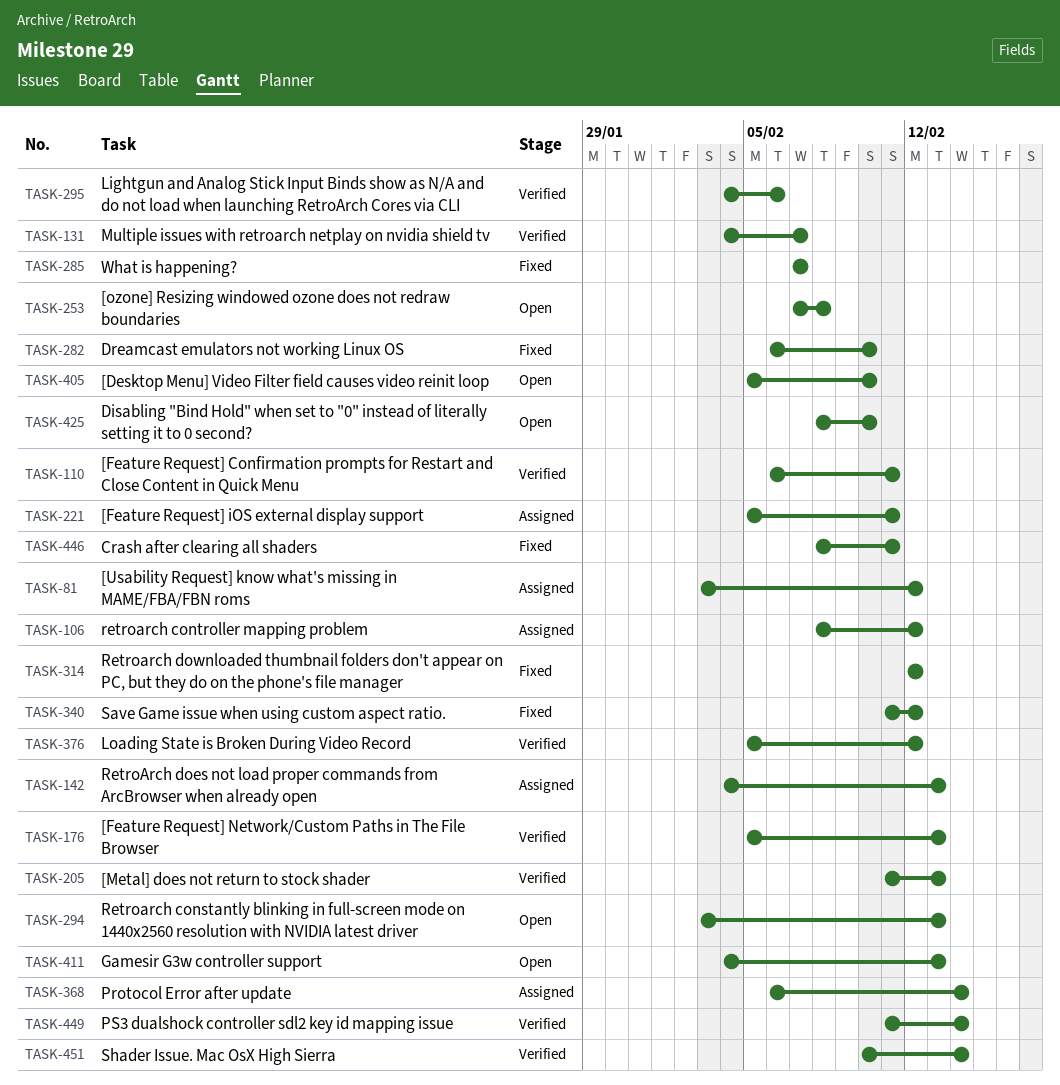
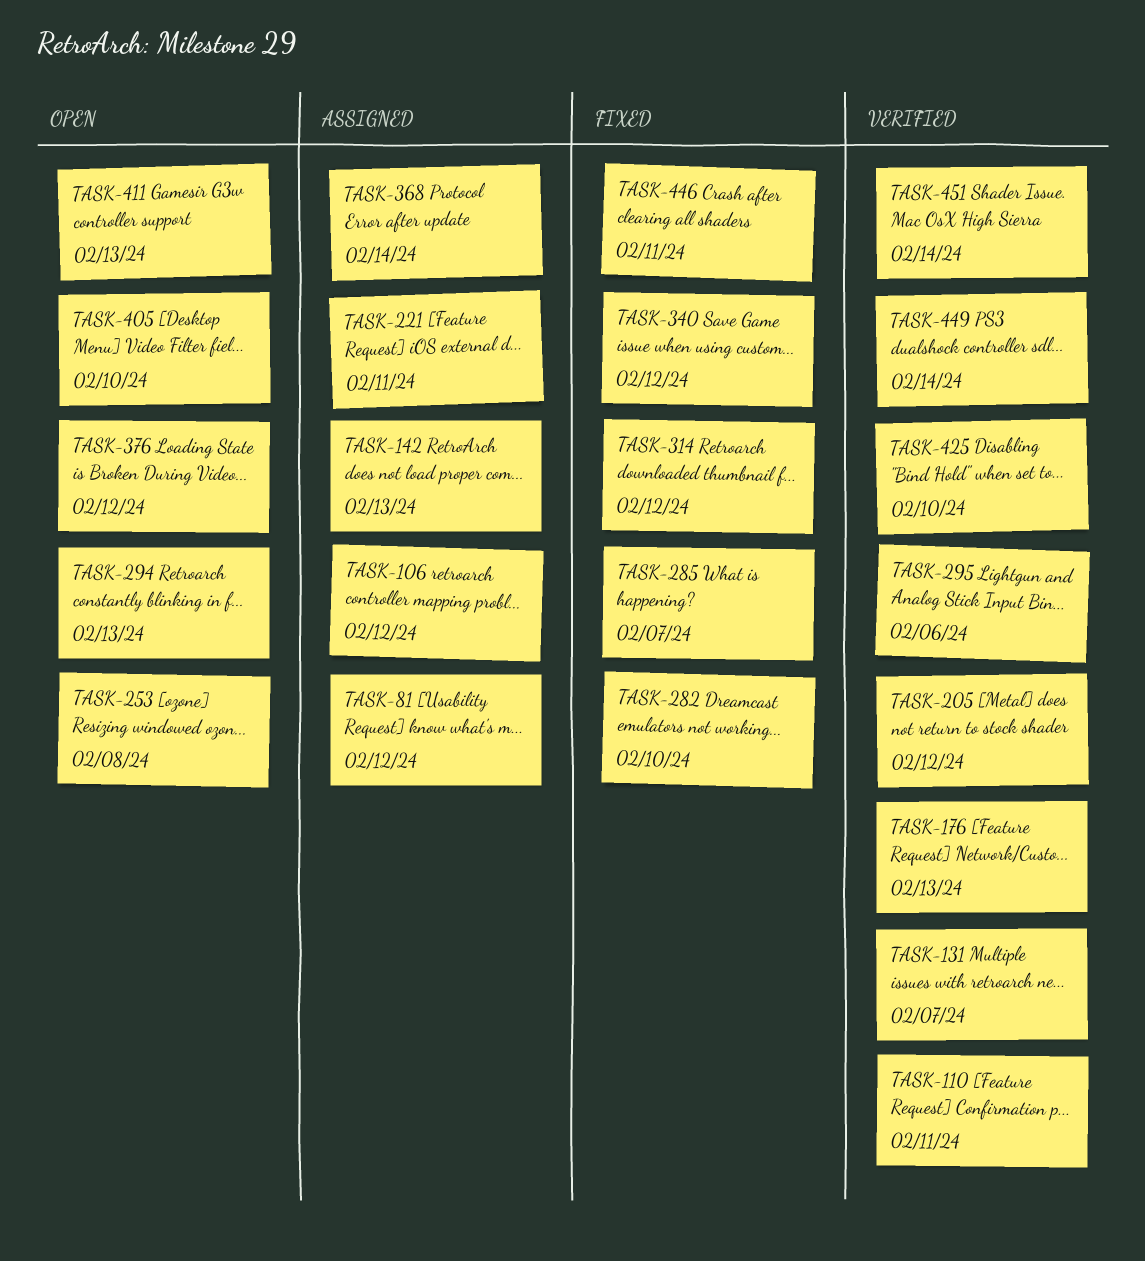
TASK-205, due: Feb 13 -> Feb 12
TASK-376, status: Verified -> Open
TASK-425, status: Open -> Verified

